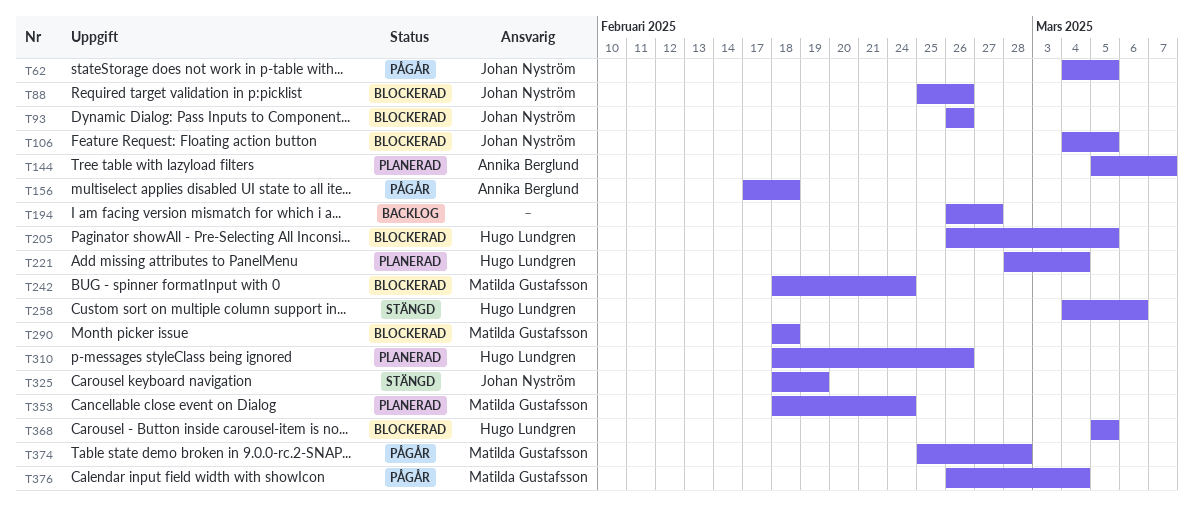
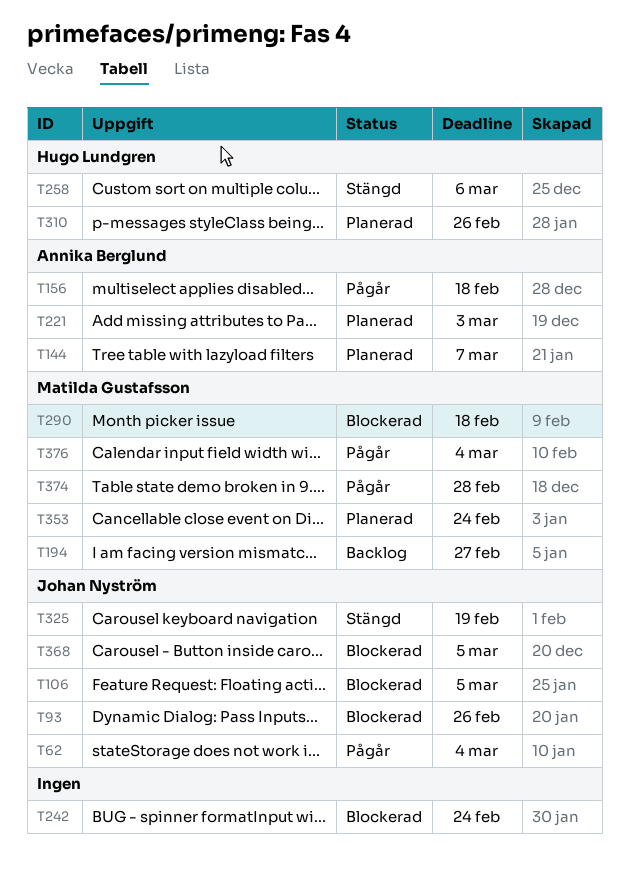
T62, due: Mar 5 -> Mar 4
T88: present -> none
T194, owner: none -> Matilda Gustafsson
T205: present -> none
T221, owner: Hugo Lundgren -> Annika Berglund
T221, due: Mar 4 -> Mar 3
T242, owner: Matilda Gustafsson -> none
T368, owner: Hugo Lundgren -> Johan Nyström

